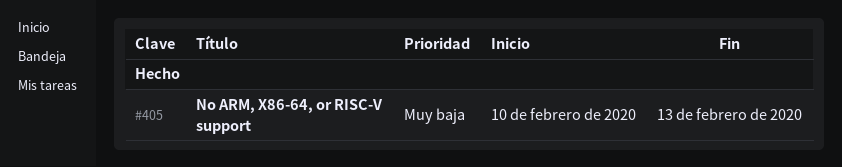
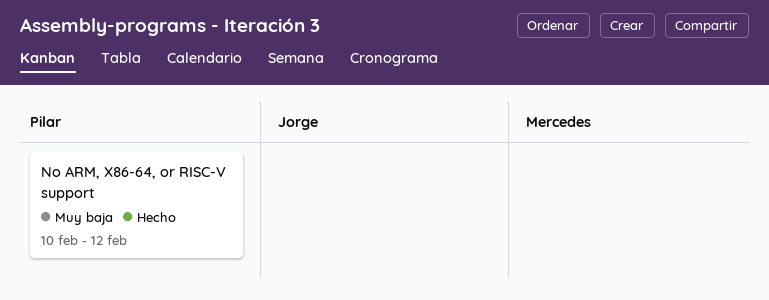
No ARM, X86-64, or RISC-V support, due: Feb 13 -> Feb 12

